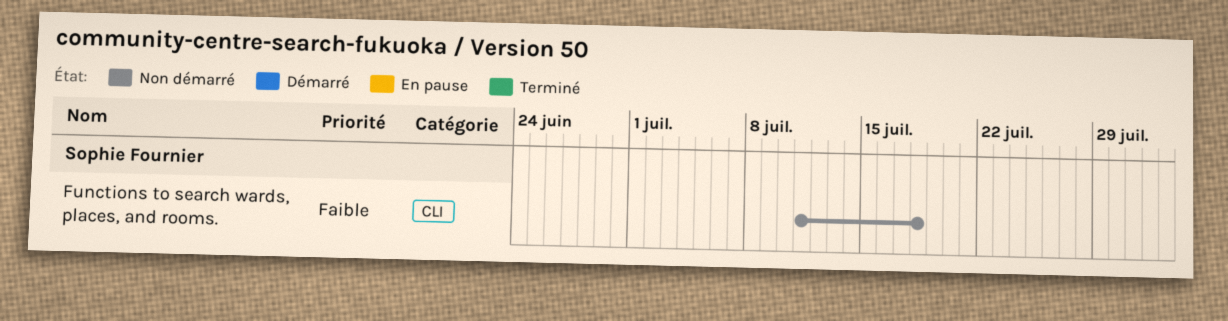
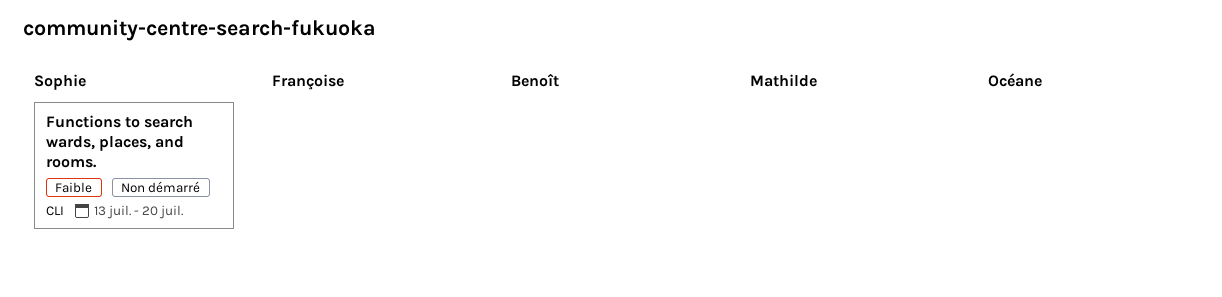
Functions to search wards, places, and rooms., start: Jul 11 -> Jul 13
Functions to search wards, places, and rooms., due: Jul 18 -> Jul 20

